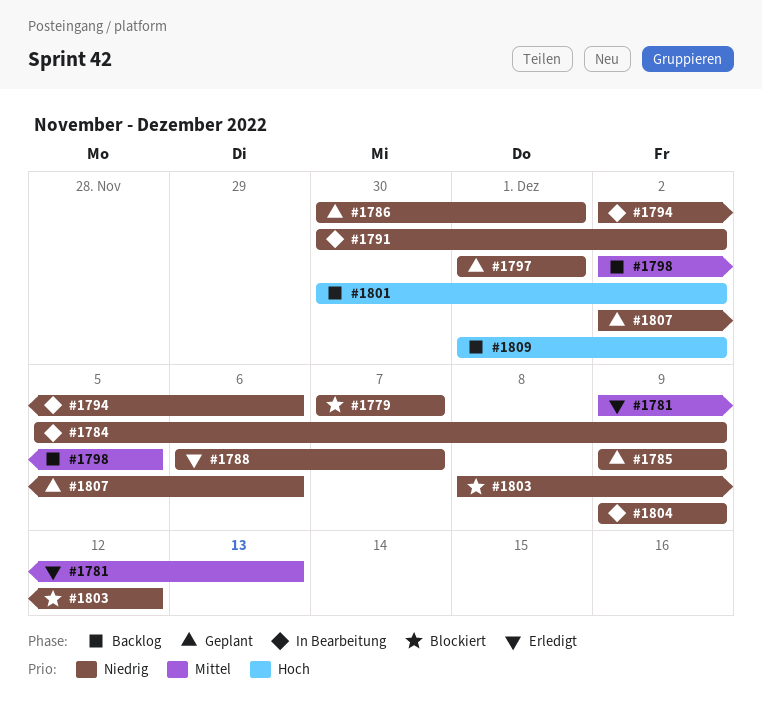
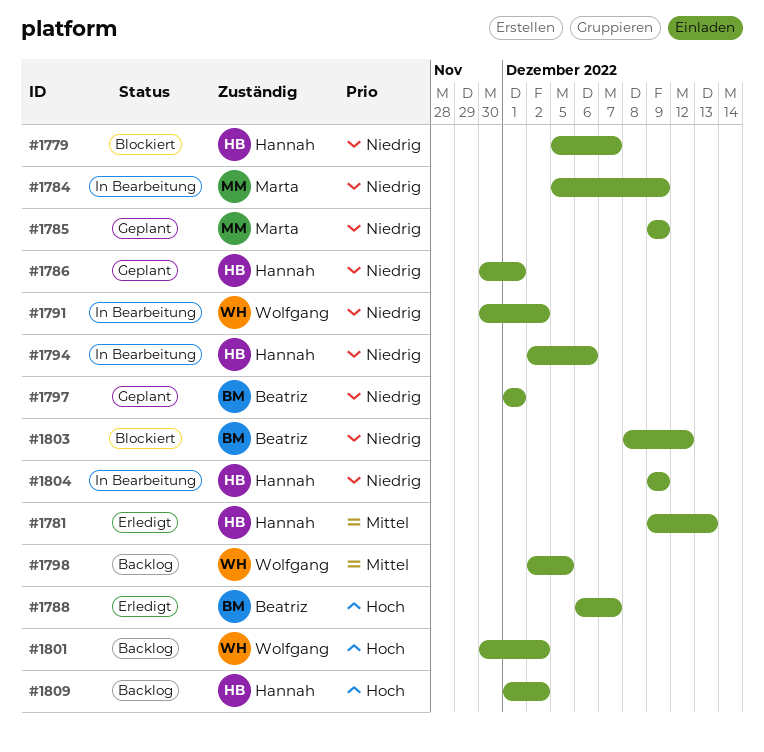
#1779, start: Dec 7 -> Dec 5
#1788, priority: Niedrig -> Hoch
#1807: present -> none

